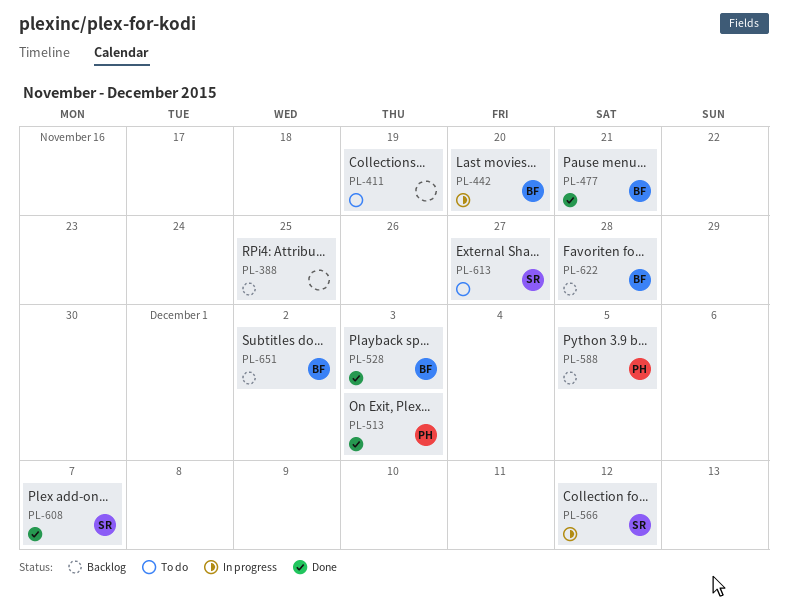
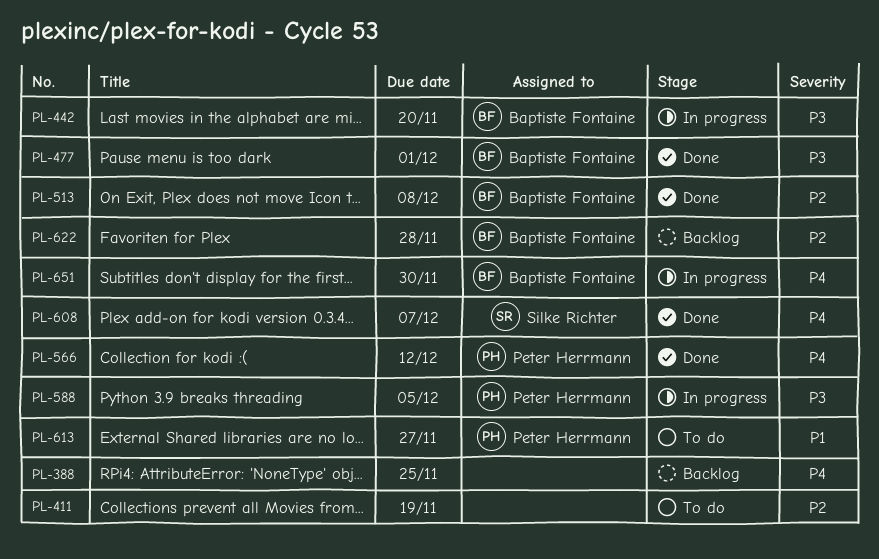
PL-477, due: Nov 21 -> Dec 1
PL-513, owner: Peter Herrmann -> Baptiste Fontaine
PL-513, due: Dec 3 -> Dec 8
PL-528: present -> none
PL-566, status: In progress -> Done
PL-566, owner: Silke Richter -> Peter Herrmann
PL-588, status: Backlog -> In progress
PL-613, owner: Silke Richter -> Peter Herrmann
PL-651, status: Backlog -> In progress
PL-651, due: Dec 2 -> Nov 30

